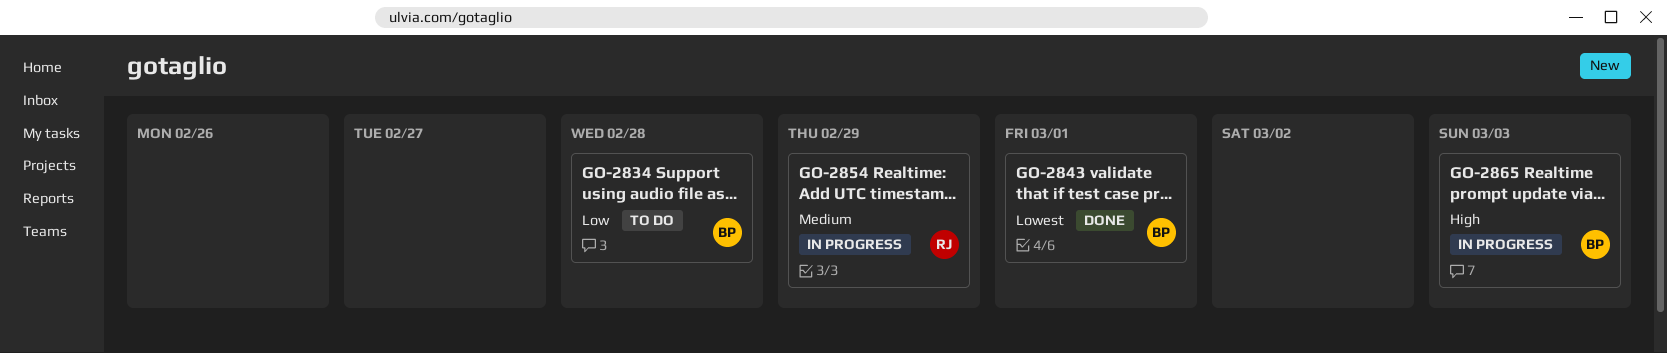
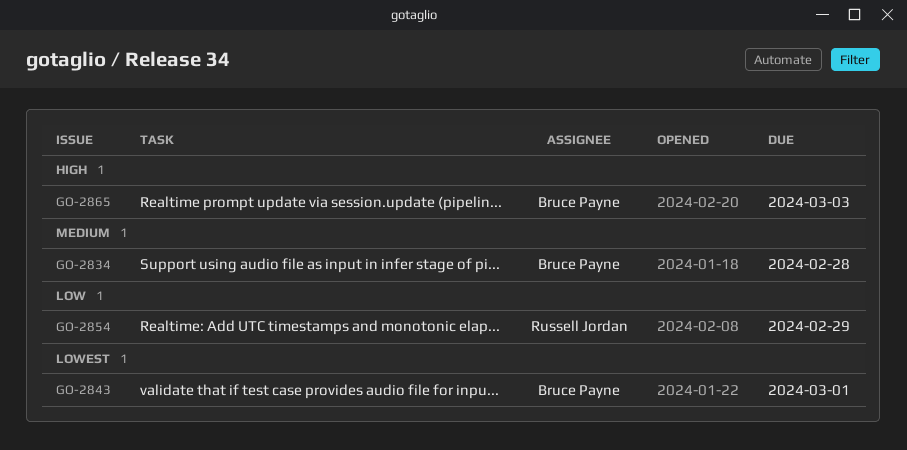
GO-2834, priority: Low -> Medium
GO-2854, priority: Medium -> Low

